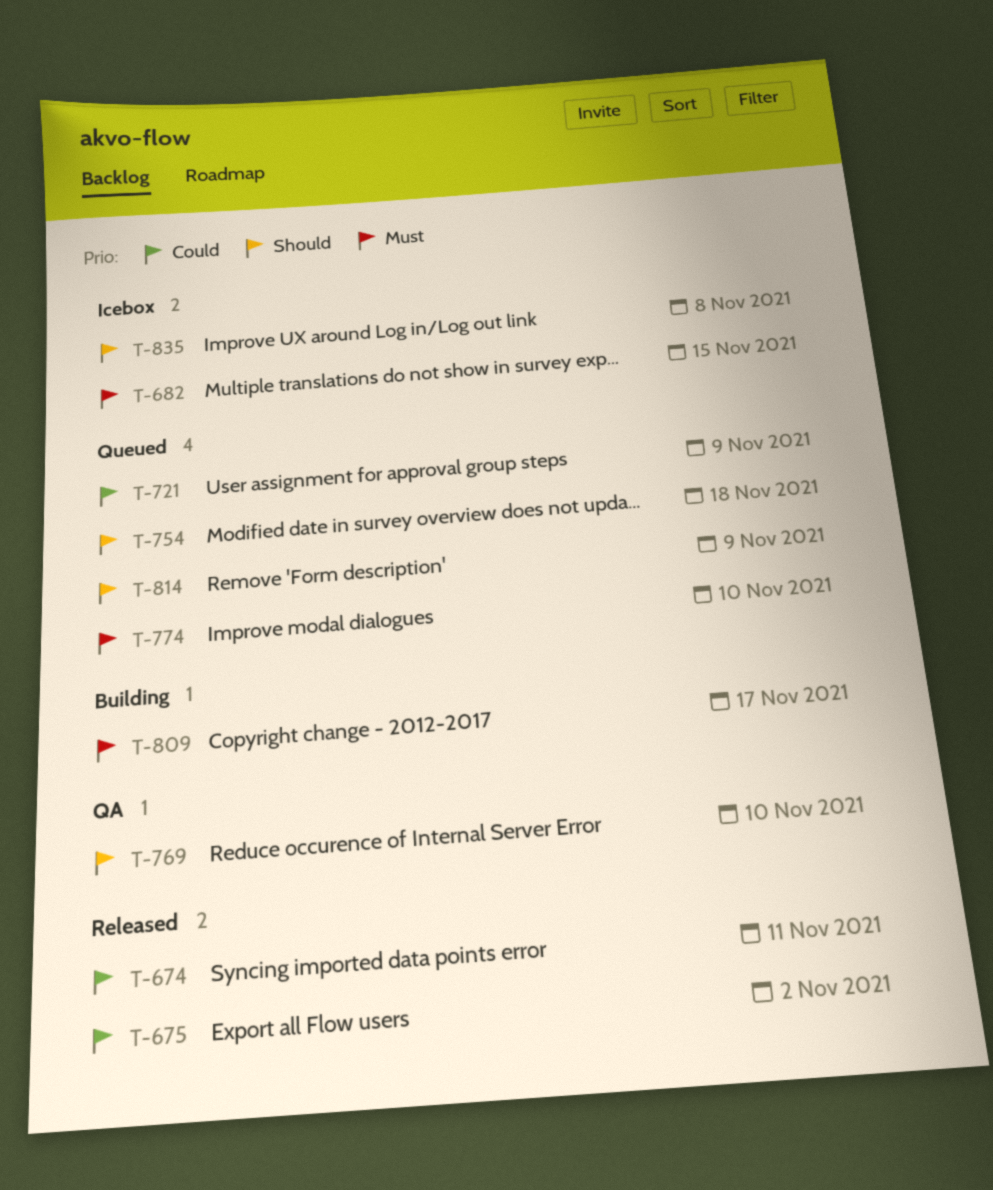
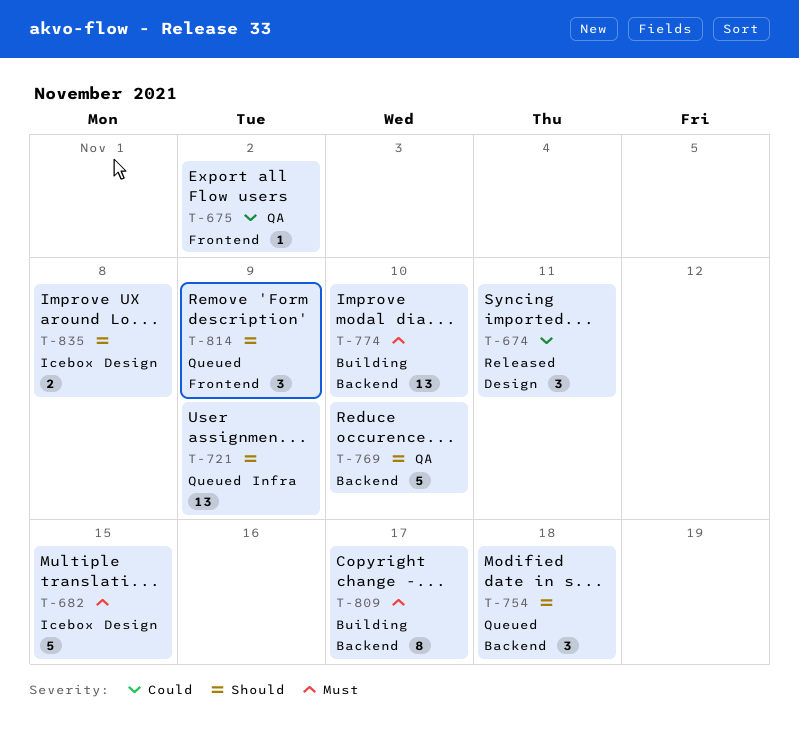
T-675, status: Released -> QA
T-721, priority: Could -> Should
T-774, status: Queued -> Building

